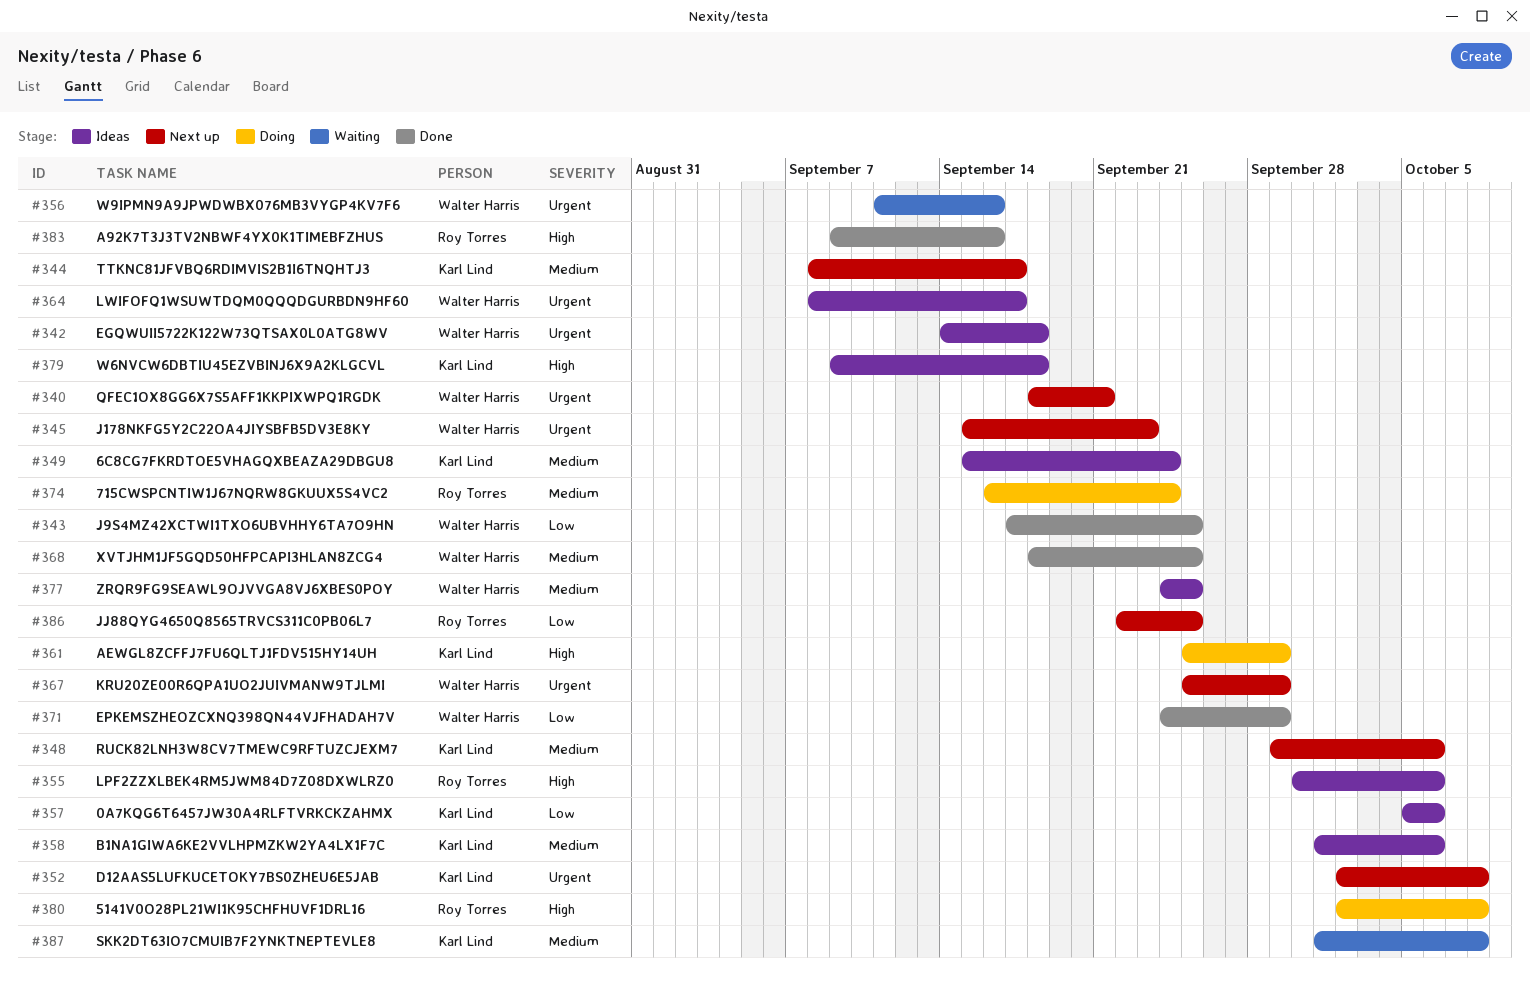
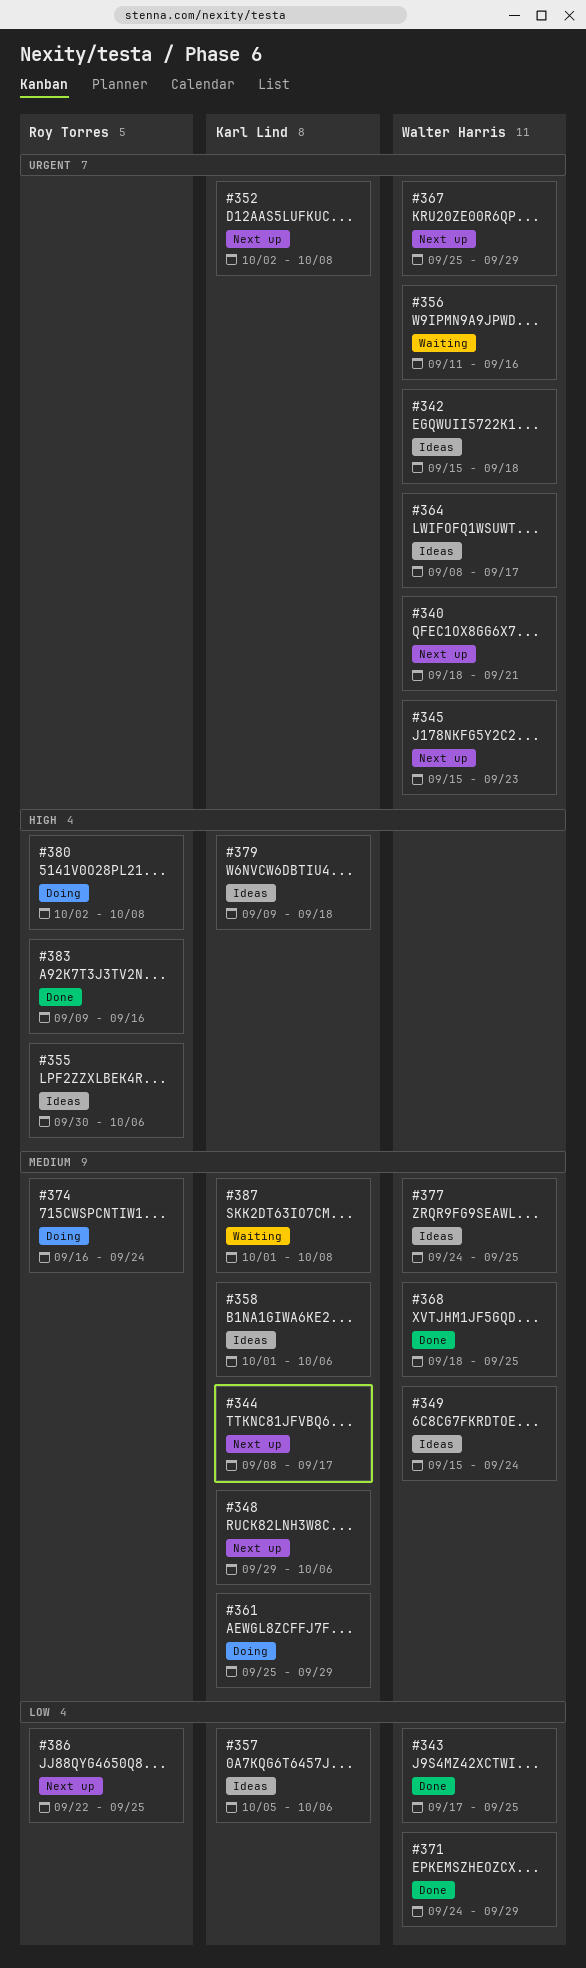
#342, start: Sep 14 -> Sep 15
#349, owner: Karl Lind -> Walter Harris
#361, priority: High -> Medium

